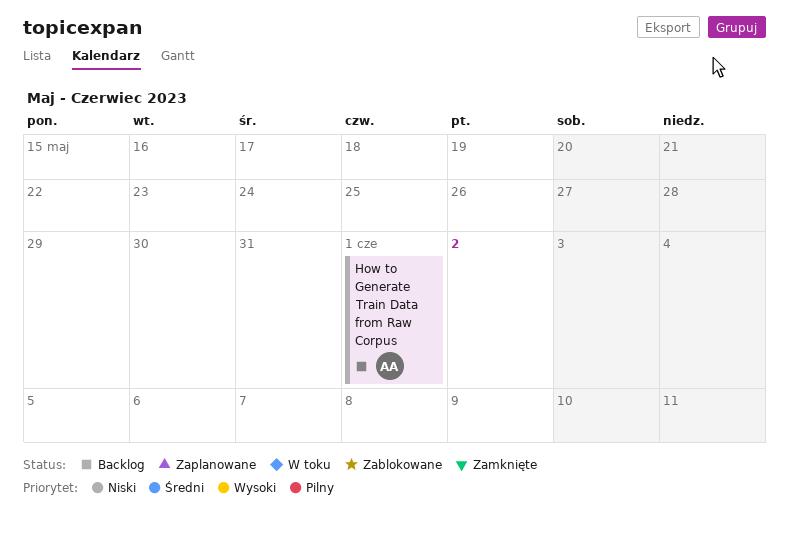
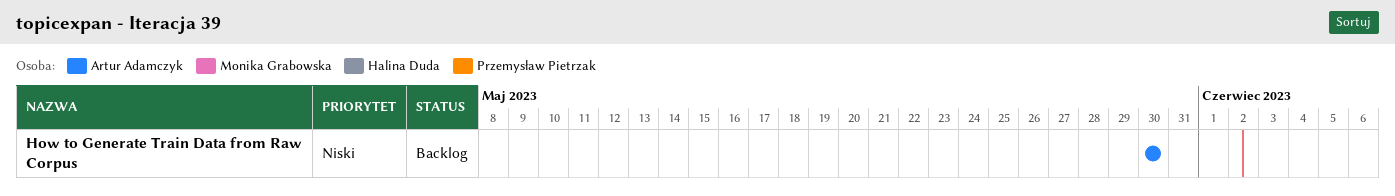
How to Generate Train Data from Raw Corpus, due: Jun 1 -> May 30

